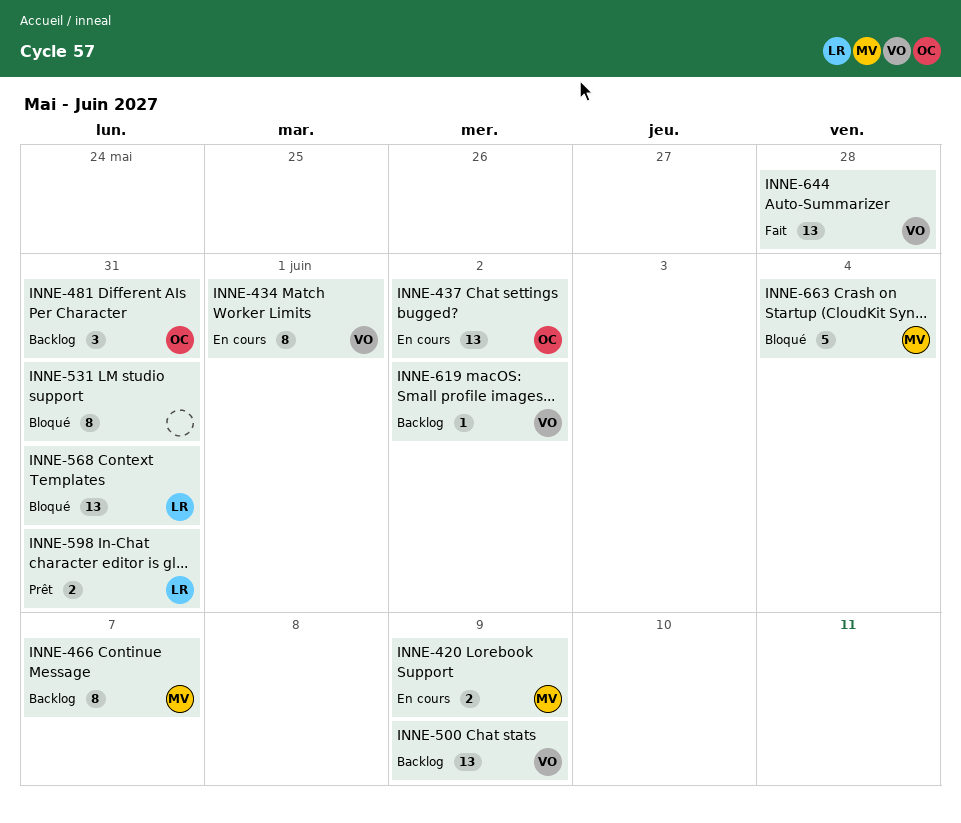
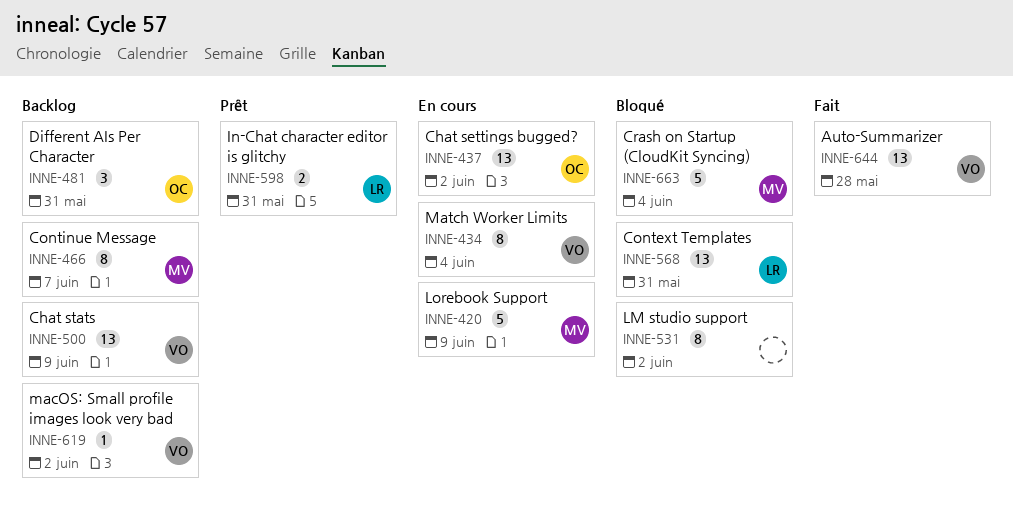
INNE-420, estimate: 2 -> 5
INNE-434, due: Jun 1 -> Jun 4
INNE-531, due: May 31 -> Jun 2

